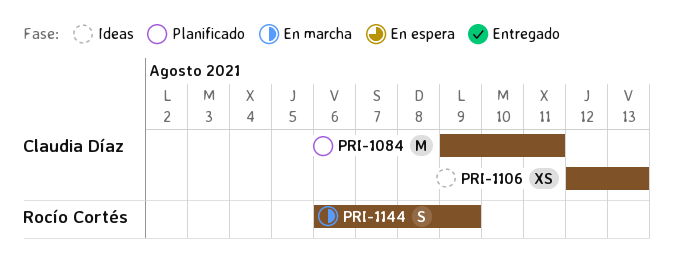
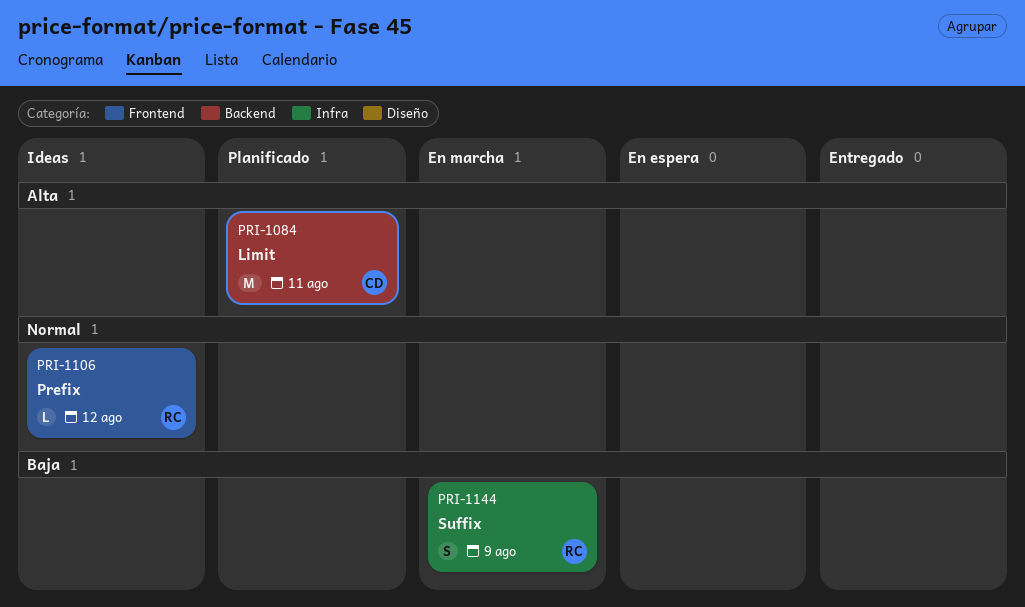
PRI-1106, owner: Claudia Díaz -> Rocío Cortés
PRI-1106, estimate: XS -> L
PRI-1106, due: Aug 13 -> Aug 12

